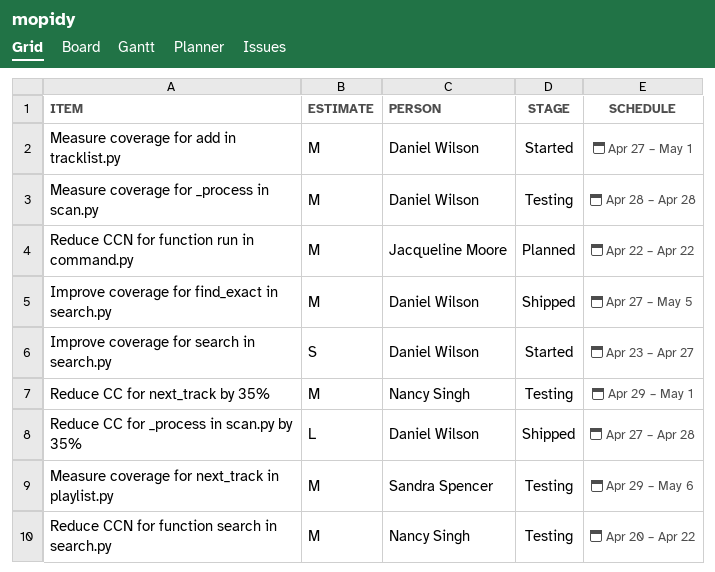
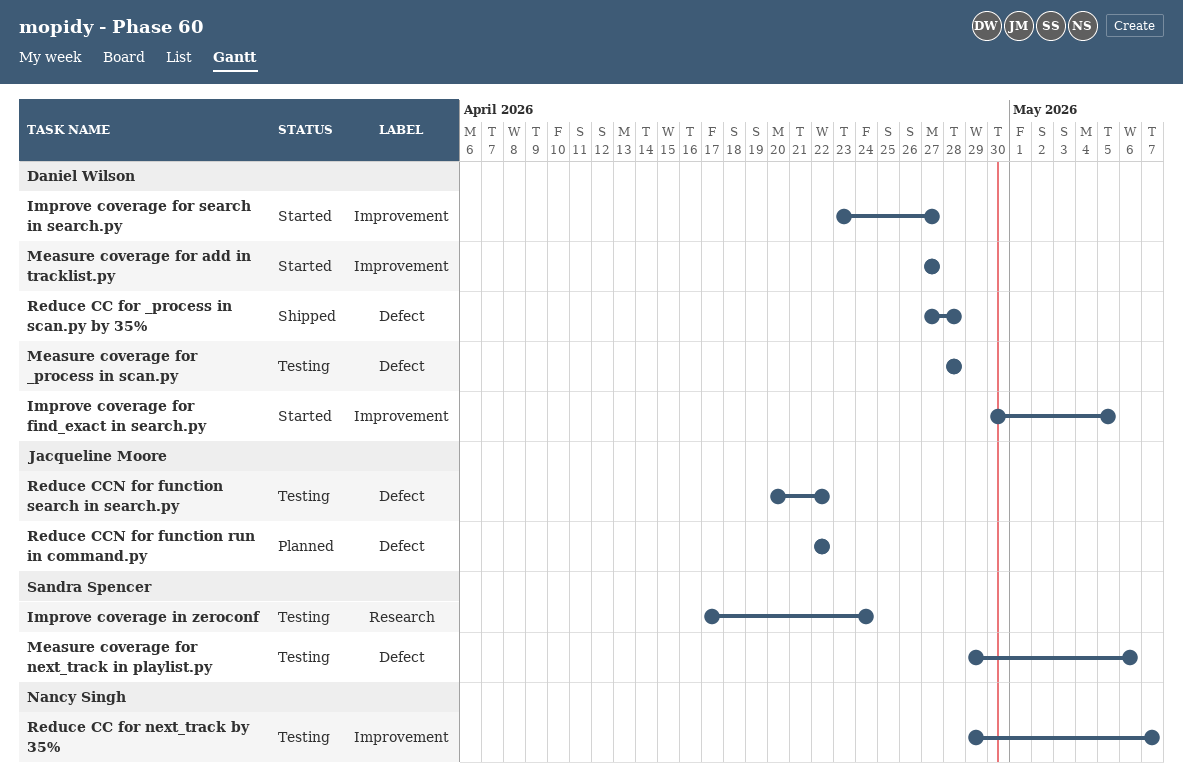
Improve coverage for find_exact in search.py, status: Shipped -> Started
Improve coverage for find_exact in search.py, start: Apr 27 -> Apr 30
Improve coverage in zeroconf: none -> present
Measure coverage for add in tracklist.py, due: May 1 -> Apr 27
Reduce CC for next_track by 35%, due: May 1 -> May 7
Reduce CCN for function search in search.py, owner: Nancy Singh -> Jacqueline Moore

